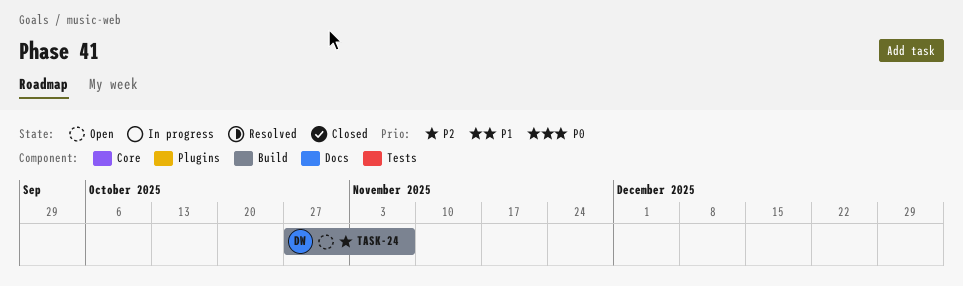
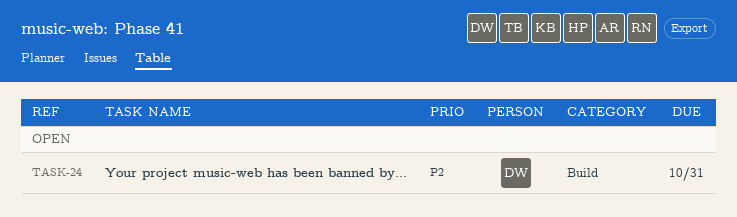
TASK-24, due: Nov 7 -> Oct 31

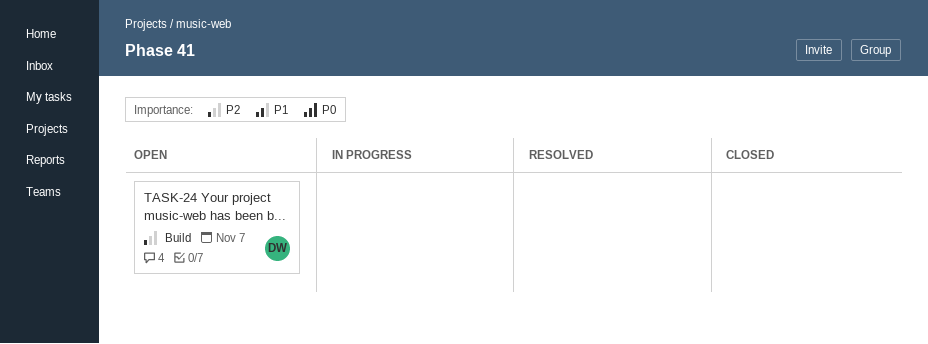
TASK-24, due: Oct 31 -> Nov 7

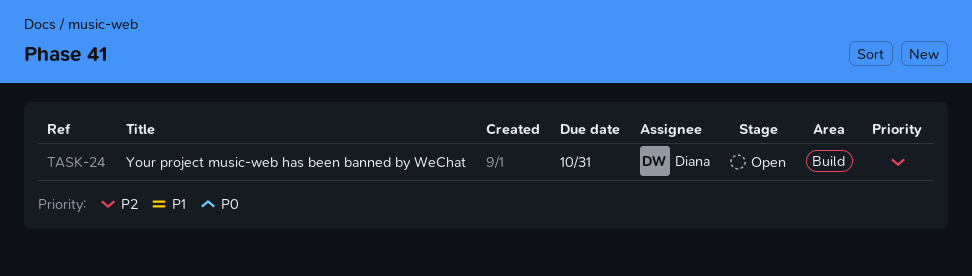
TASK-24, due: Nov 7 -> Oct 31

